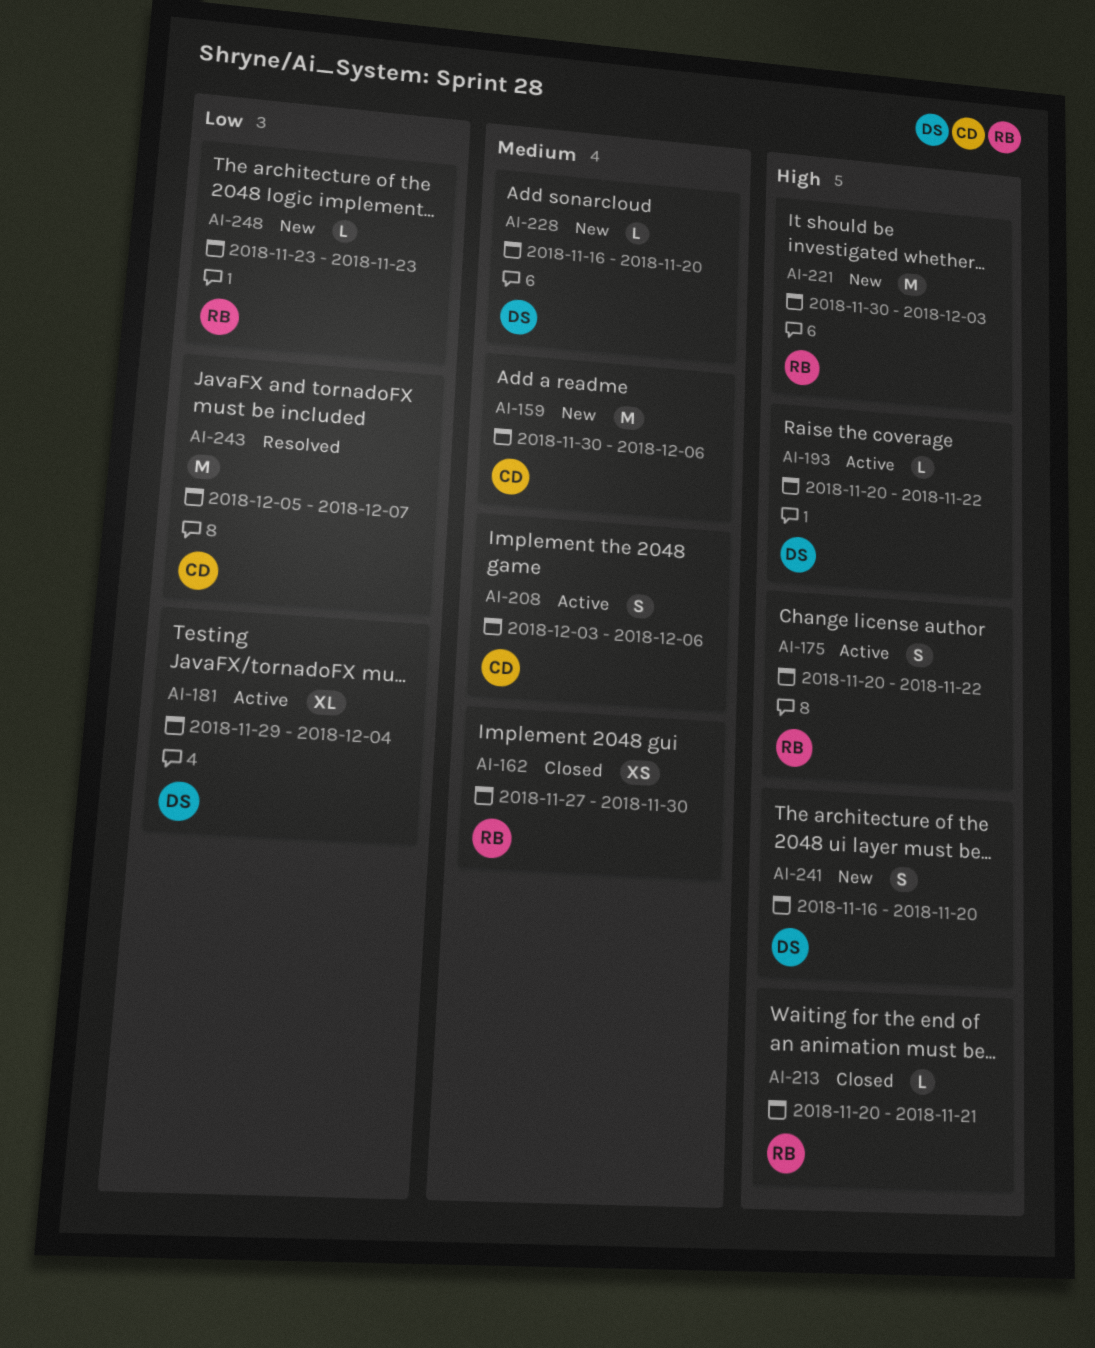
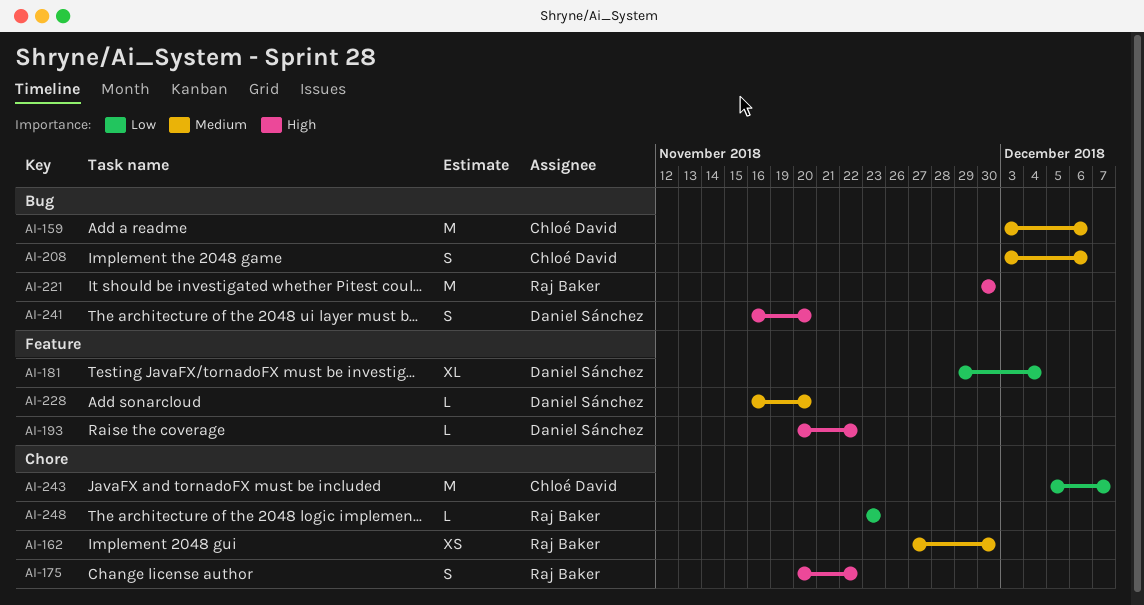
AI-159, start: Nov 30 -> Dec 3
AI-213: present -> none
AI-221, due: Dec 3 -> Nov 30

